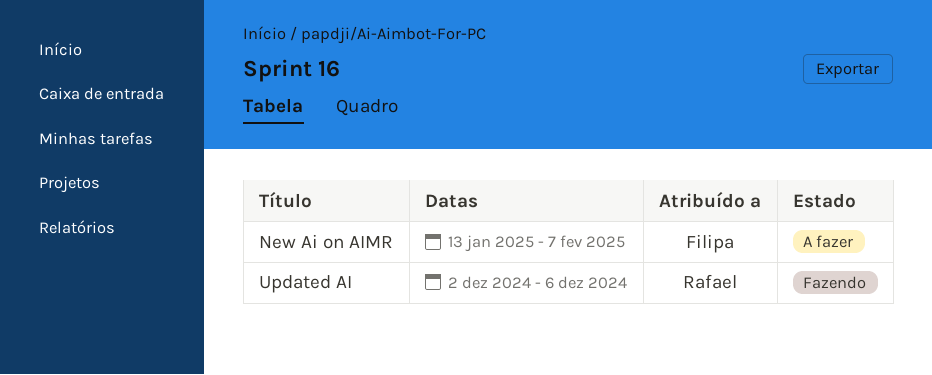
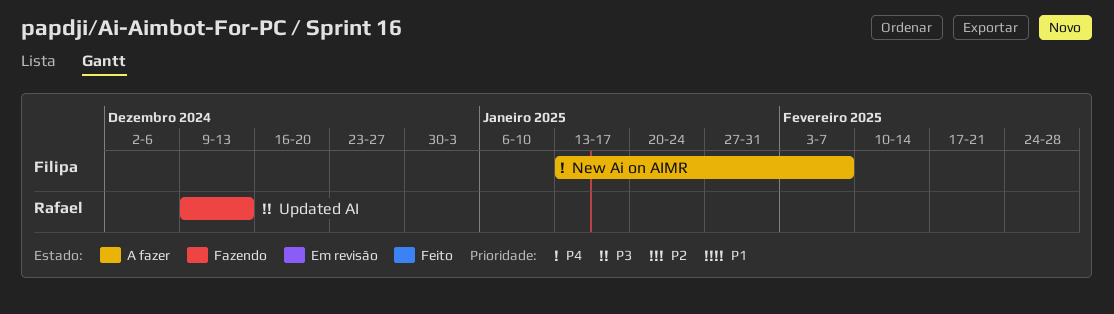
Updated AI, start: Dec 2 -> Dec 9
Updated AI, due: Dec 6 -> Dec 13

